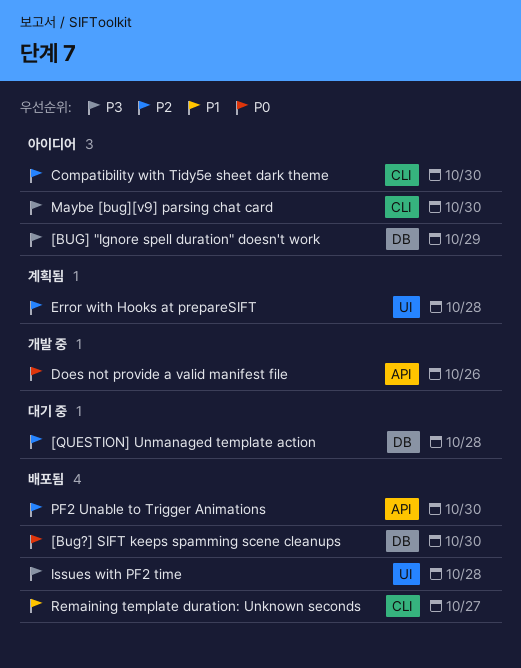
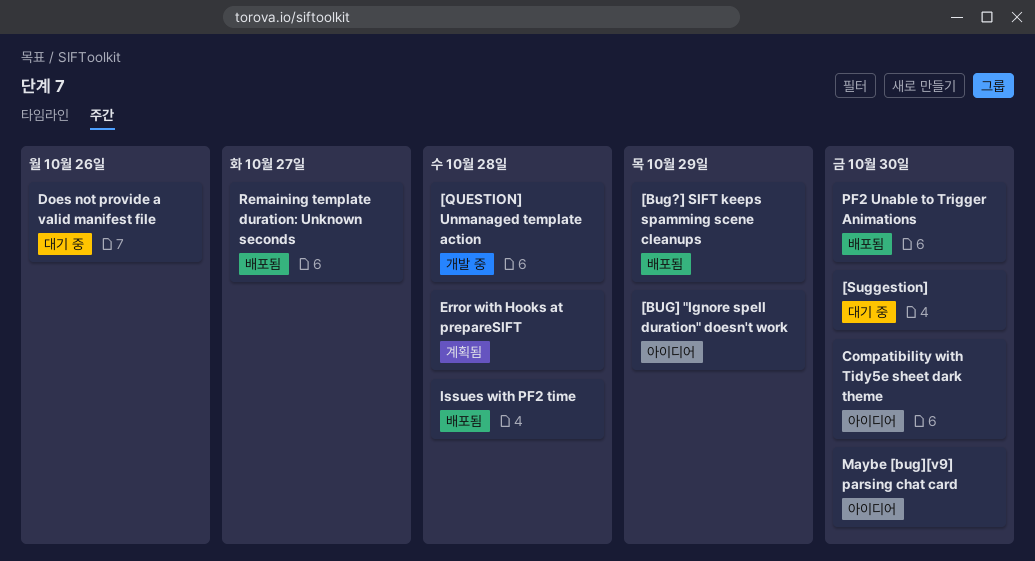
[Bug?] SIFT keeps spamming scene cleanups, due: Oct 30 -> Oct 29
[QUESTION] Unmanaged template action, status: 대기 중 -> 개발 중
[Suggestion]: none -> present
Does not provide a valid manifest file, status: 개발 중 -> 대기 중

